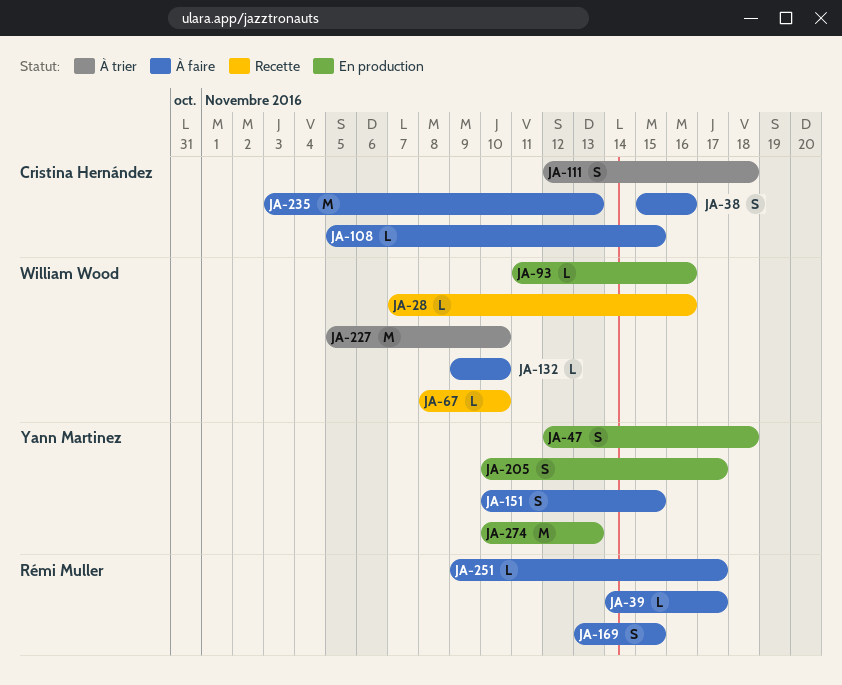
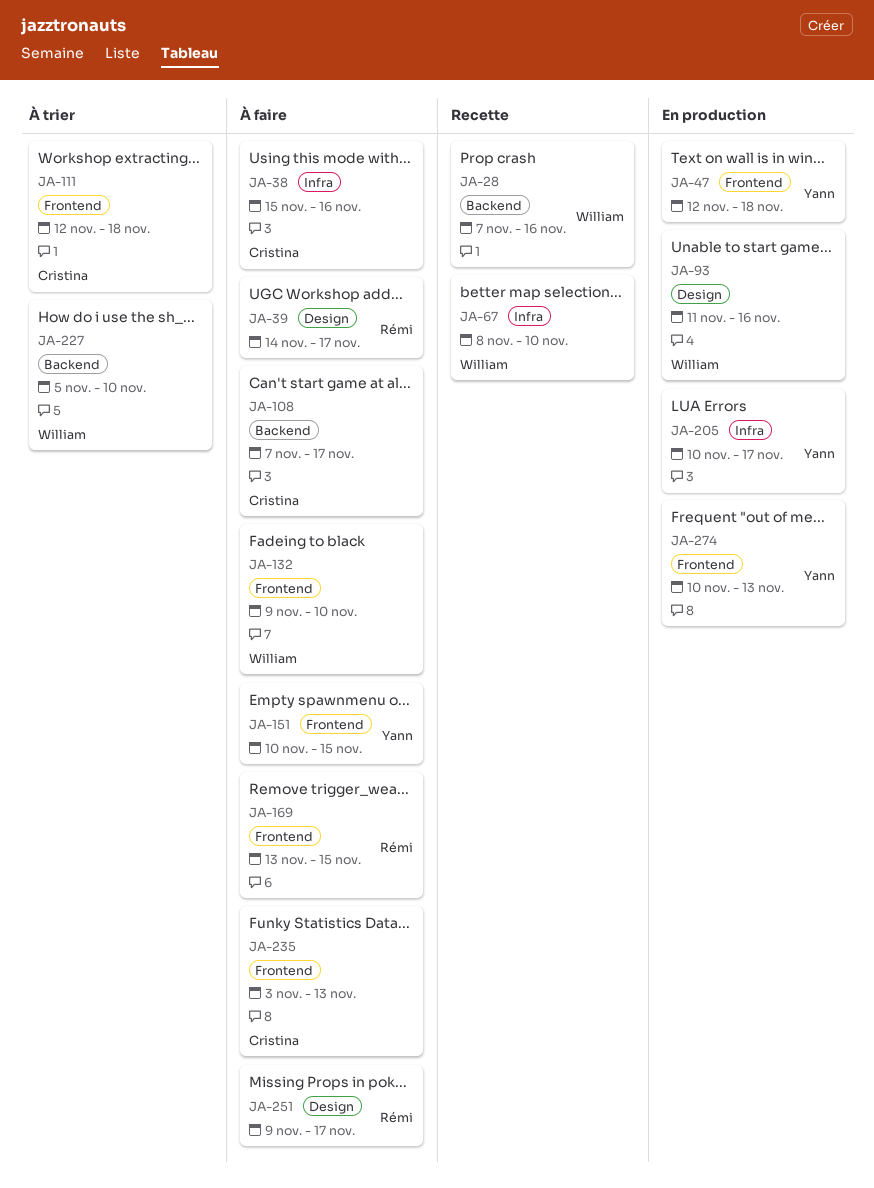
JA-108, start: Nov 5 -> Nov 7
JA-108, due: Nov 15 -> Nov 17

